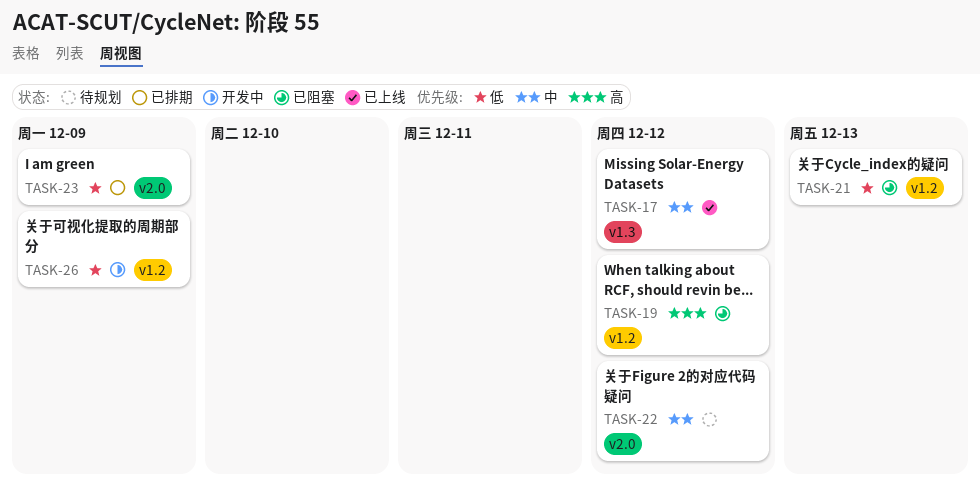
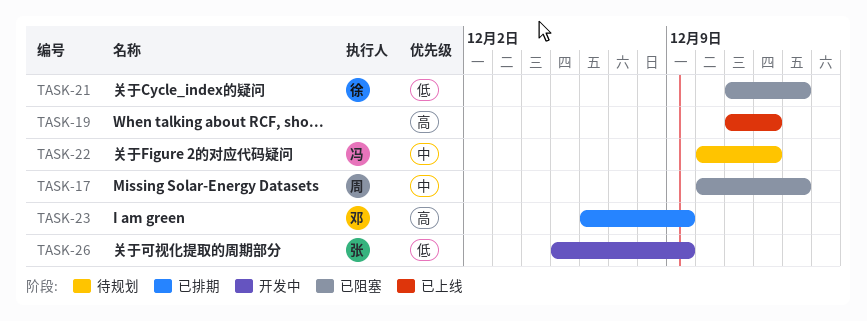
TASK-17, status: 已上线 -> 已阻塞
TASK-17, due: Dec 12 -> Dec 13
TASK-19, status: 已阻塞 -> 已上线
TASK-23, priority: 低 -> 高

